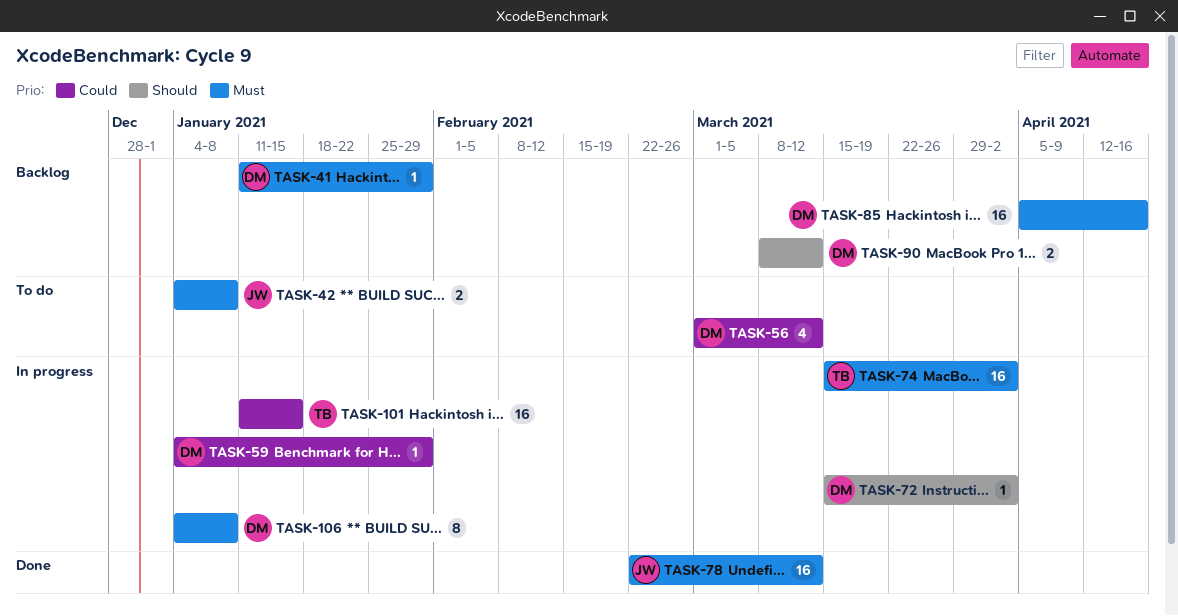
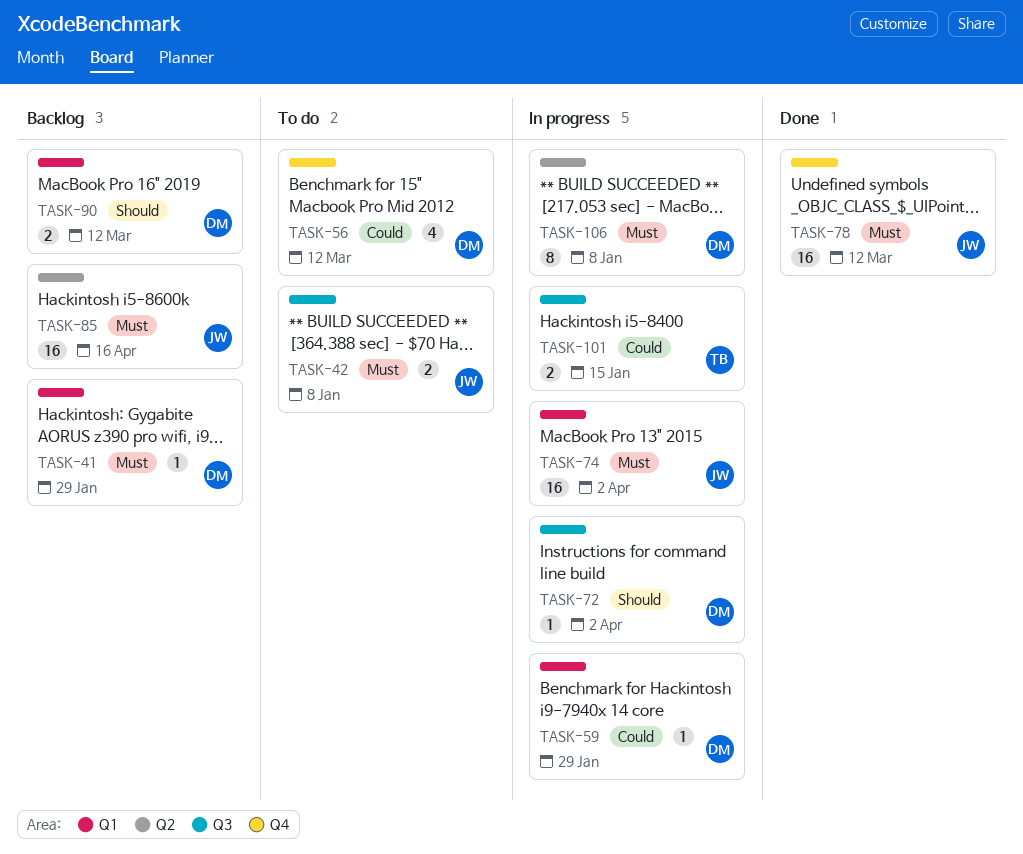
TASK-74, owner: TB -> JW
TASK-85, owner: DM -> JW
TASK-101, estimate: 16 -> 2

